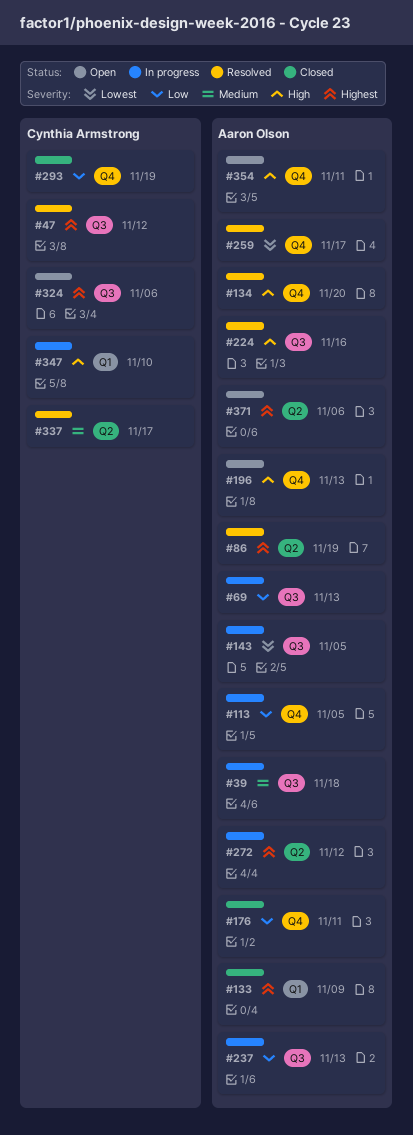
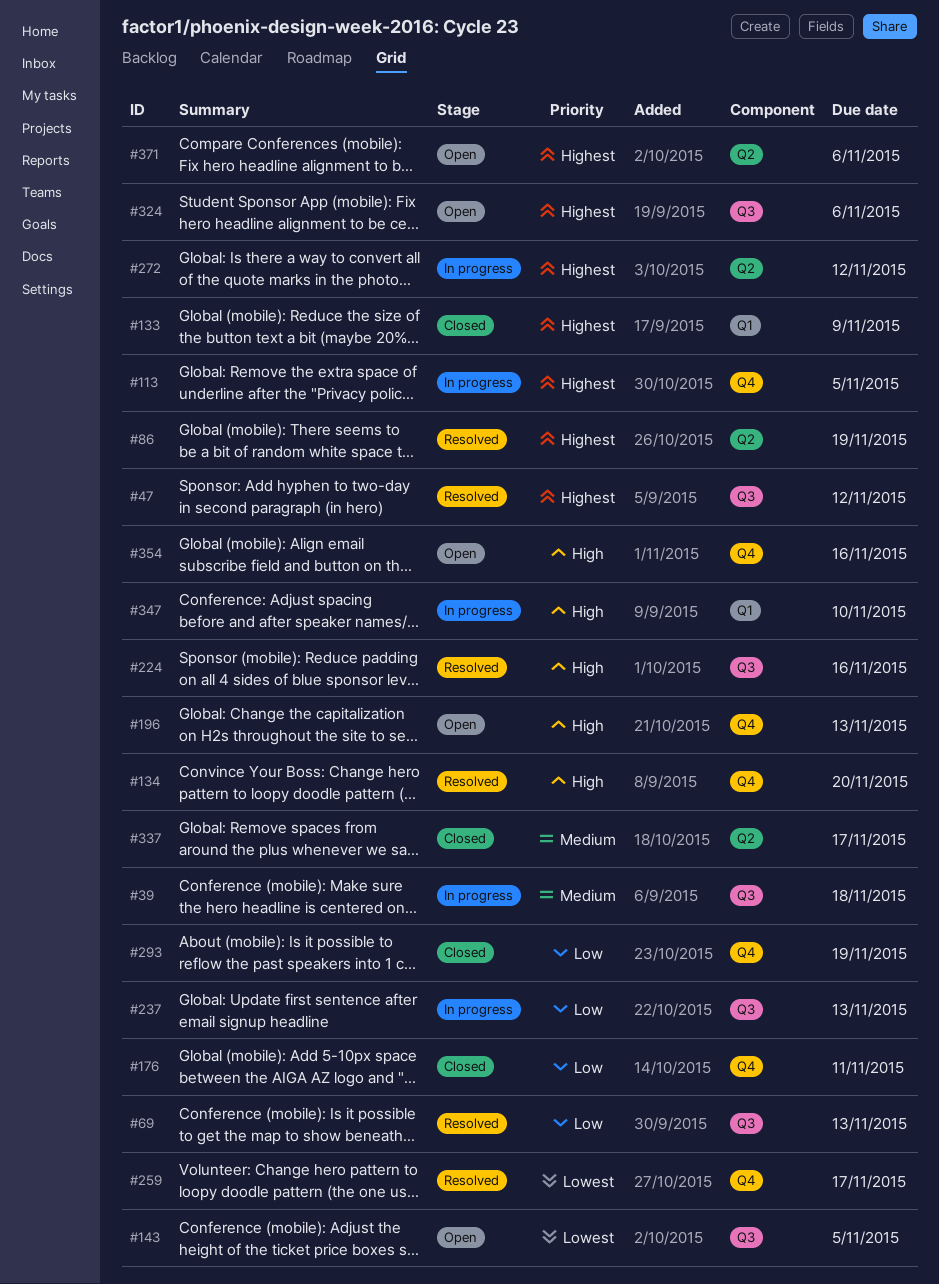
#69, status: In progress -> Resolved
#113, priority: Low -> Highest
#143, status: In progress -> Open
#337, status: Resolved -> Closed
#354, due: Nov 11 -> Nov 16

